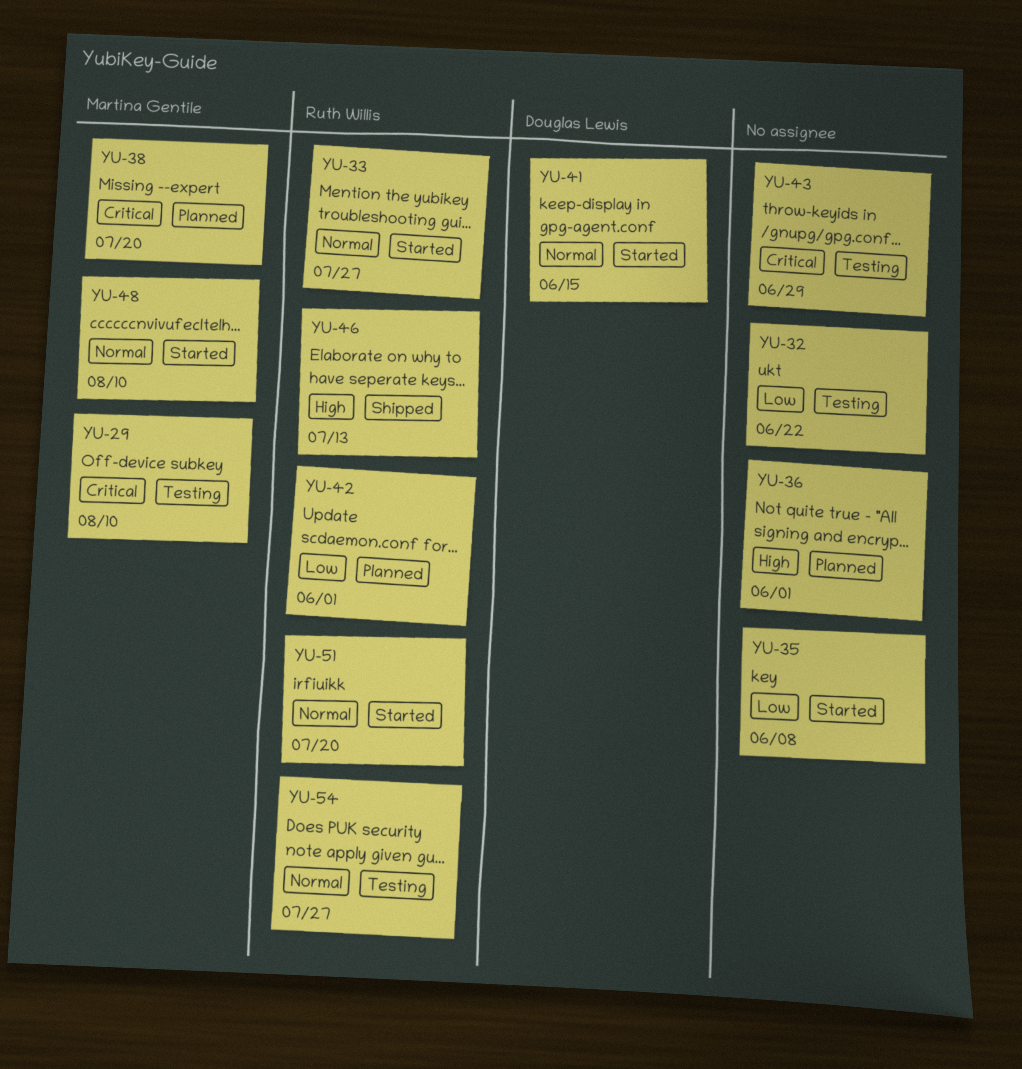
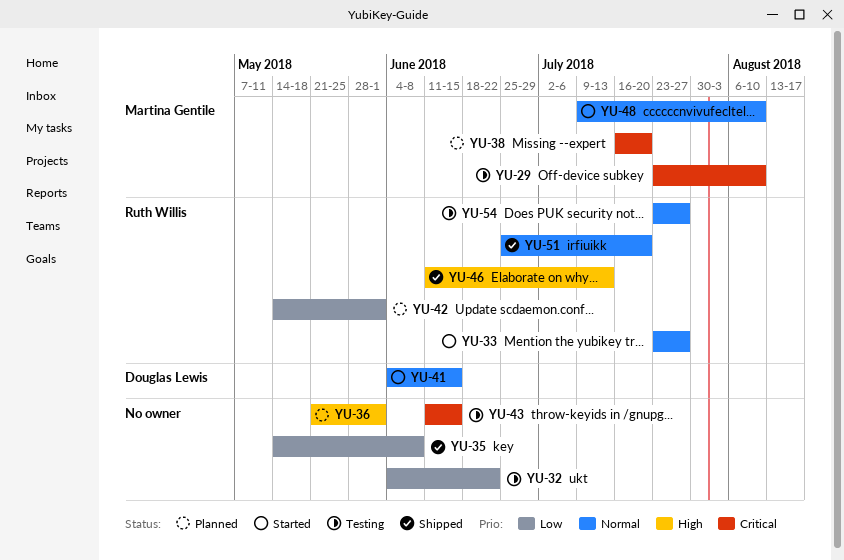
YU-35, status: Started -> Shipped
YU-43, due: Jun 29 -> Jun 15
YU-51, status: Started -> Shipped

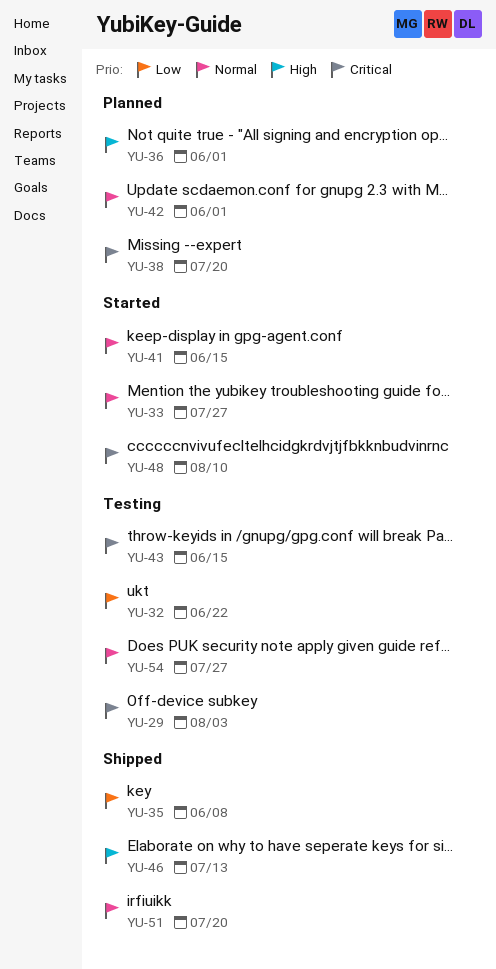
YU-29, due: Aug 10 -> Aug 3
YU-42, priority: Low -> Normal
YU-48, priority: Normal -> Critical

